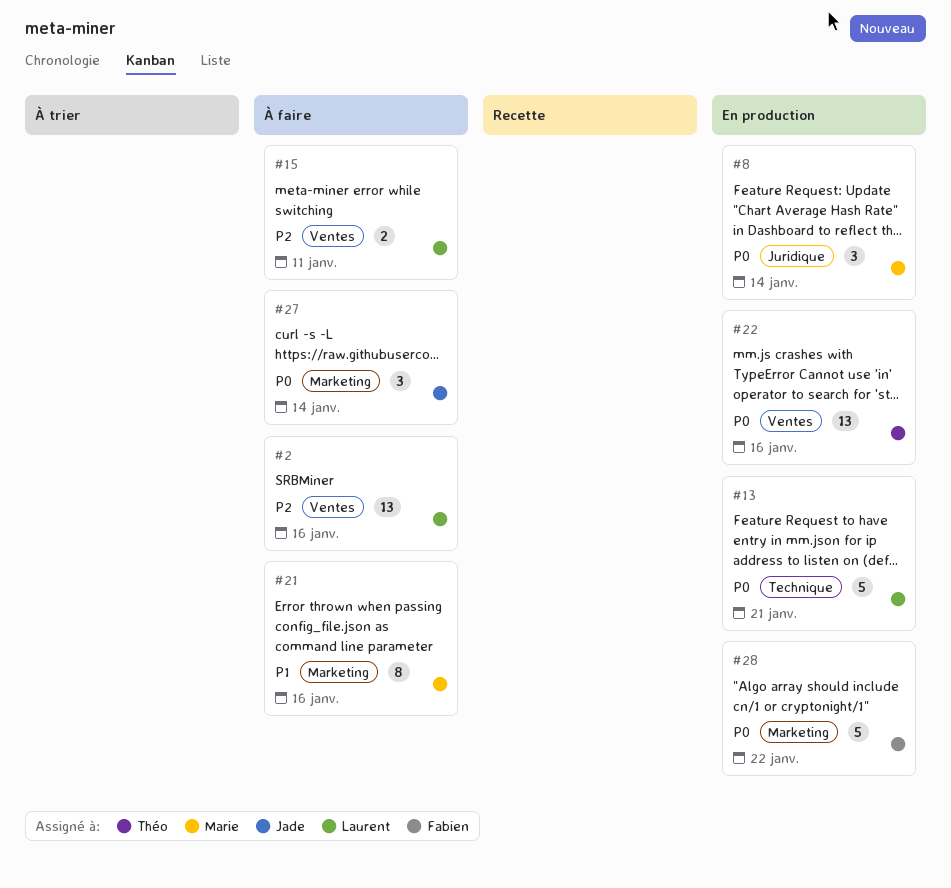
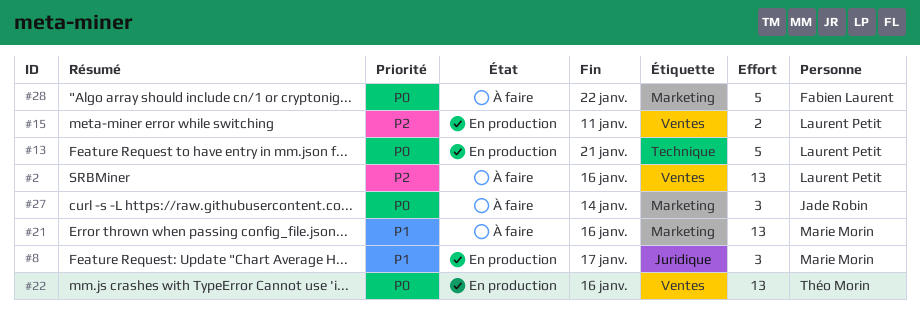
#8, priority: P0 -> P1
#8, due: Jan 14 -> Jan 17
#15, status: À faire -> En production
#21, estimate: 8 -> 13
#28, status: En production -> À faire

